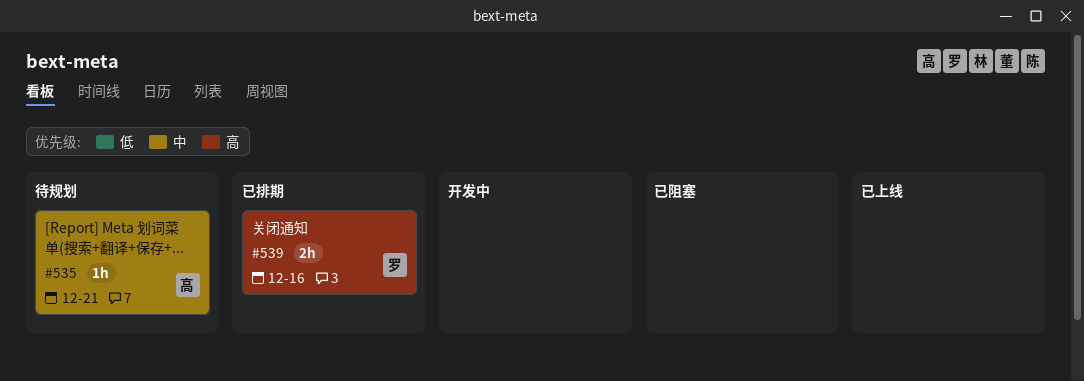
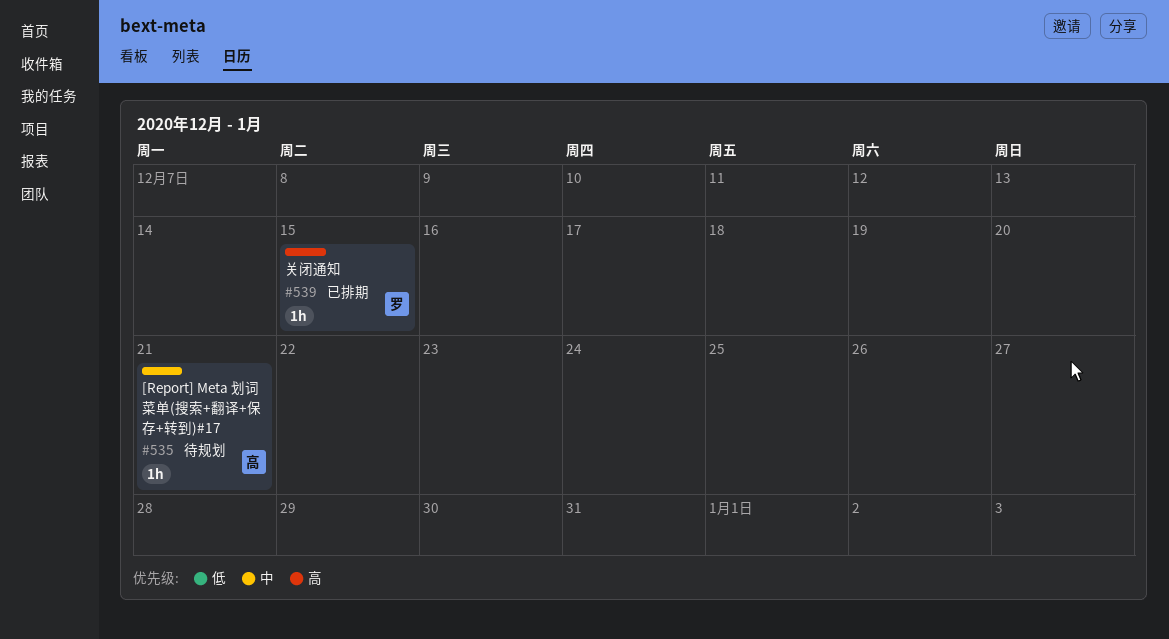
#539, estimate: 2h -> 1h
#539, due: Dec 16 -> Dec 15

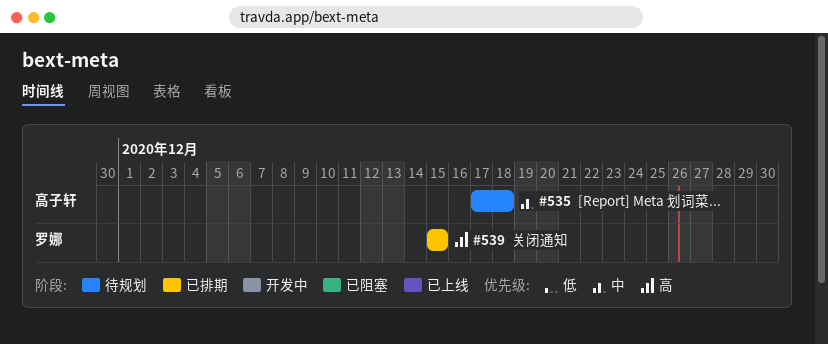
#535, due: Dec 21 -> Dec 18

